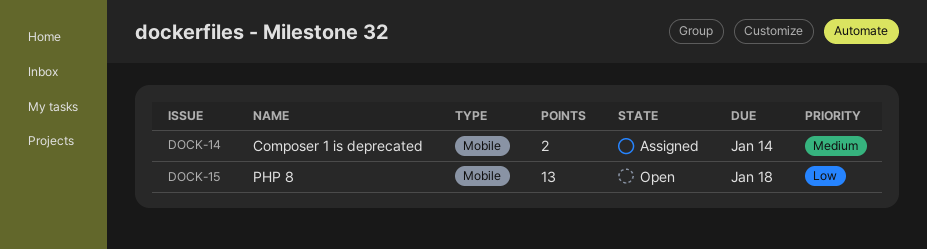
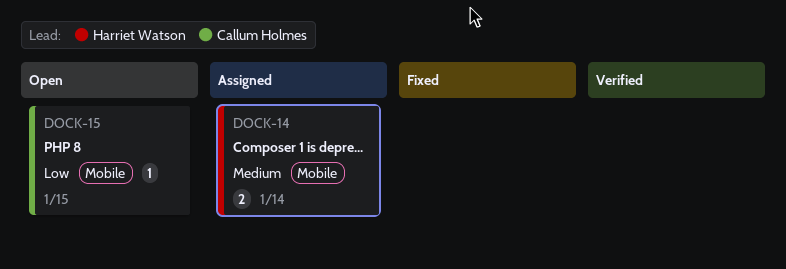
DOCK-15, estimate: 13 -> 1
DOCK-15, due: Jan 18 -> Jan 15

